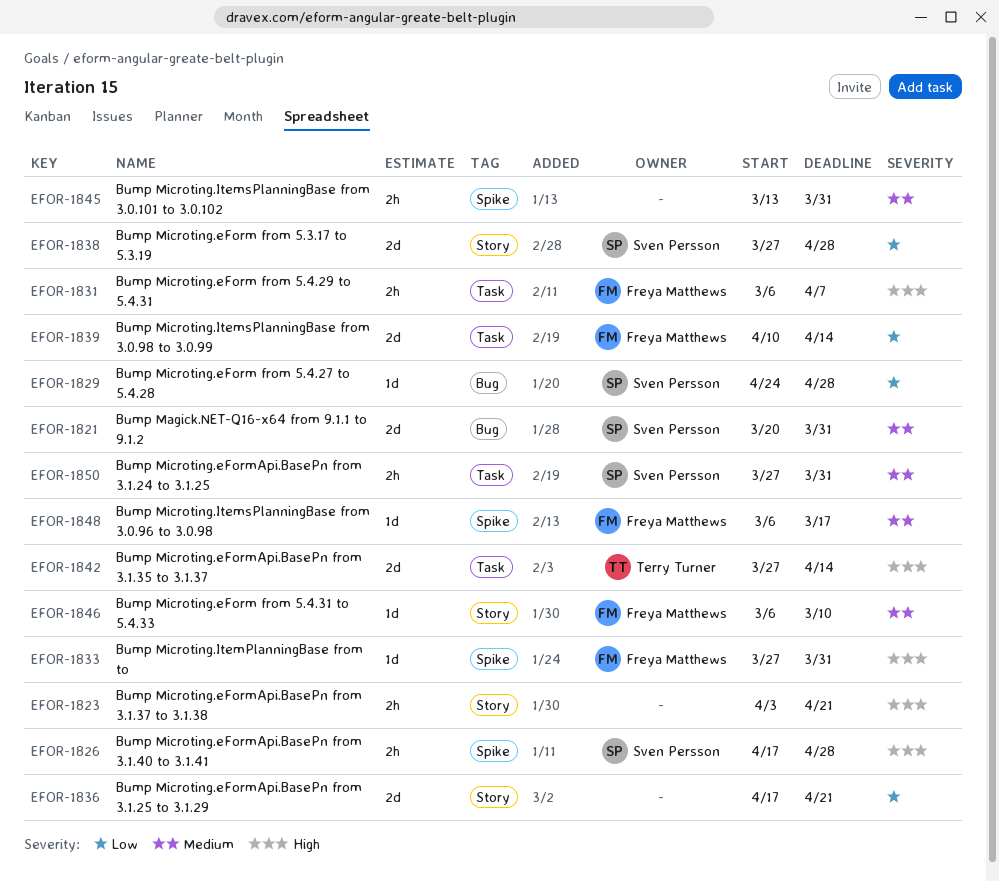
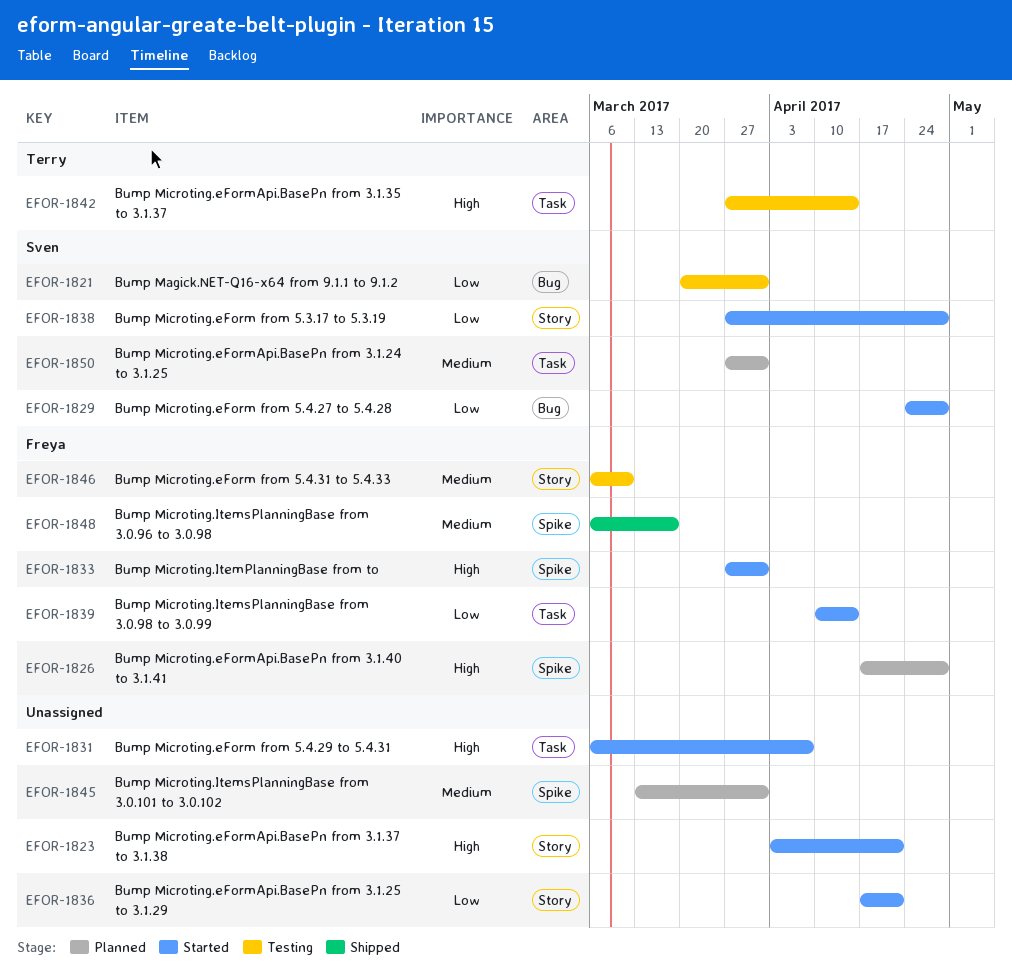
EFOR-1821, priority: Medium -> Low
EFOR-1826, owner: Sven Persson -> Freya Matthews
EFOR-1831, owner: Freya Matthews -> none

